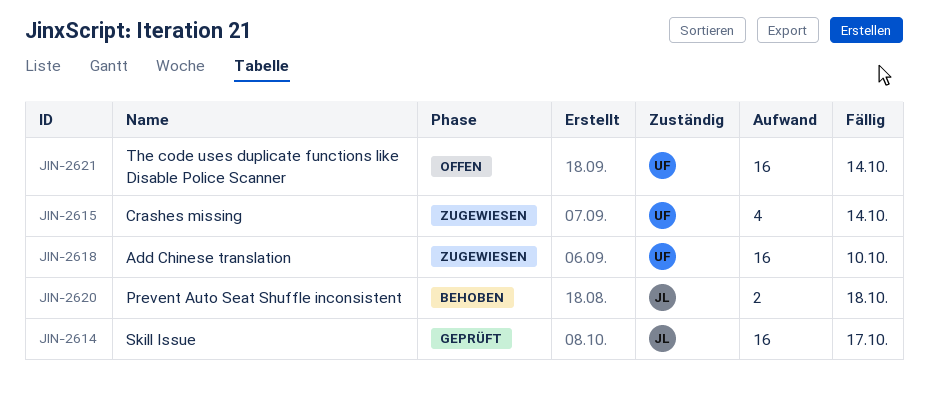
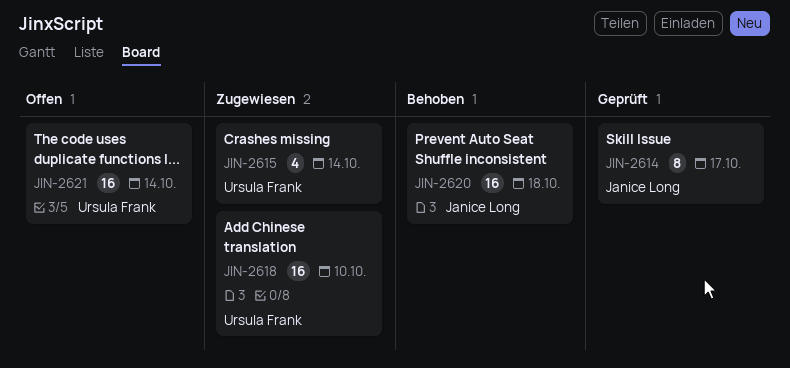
JIN-2614, estimate: 16 -> 8
JIN-2620, estimate: 2 -> 16

